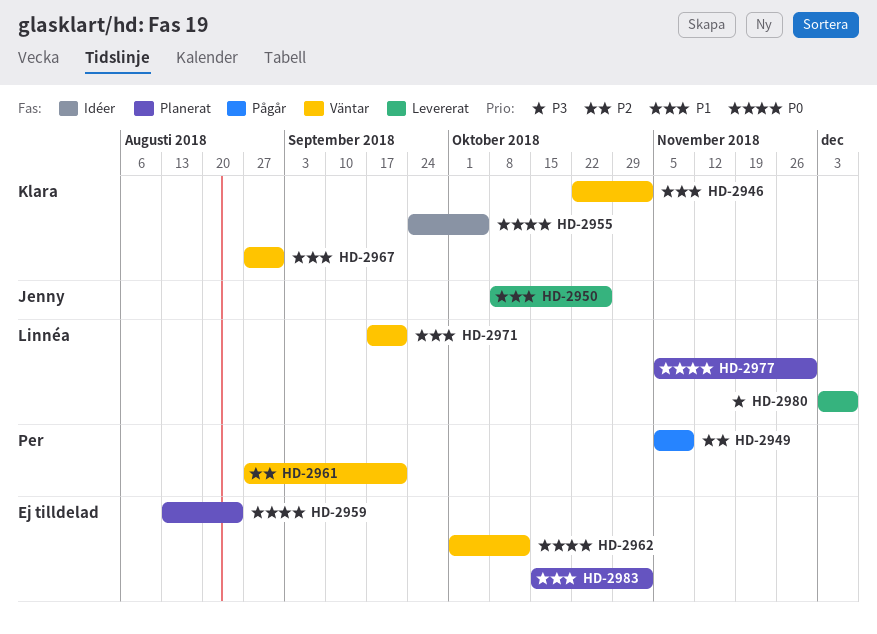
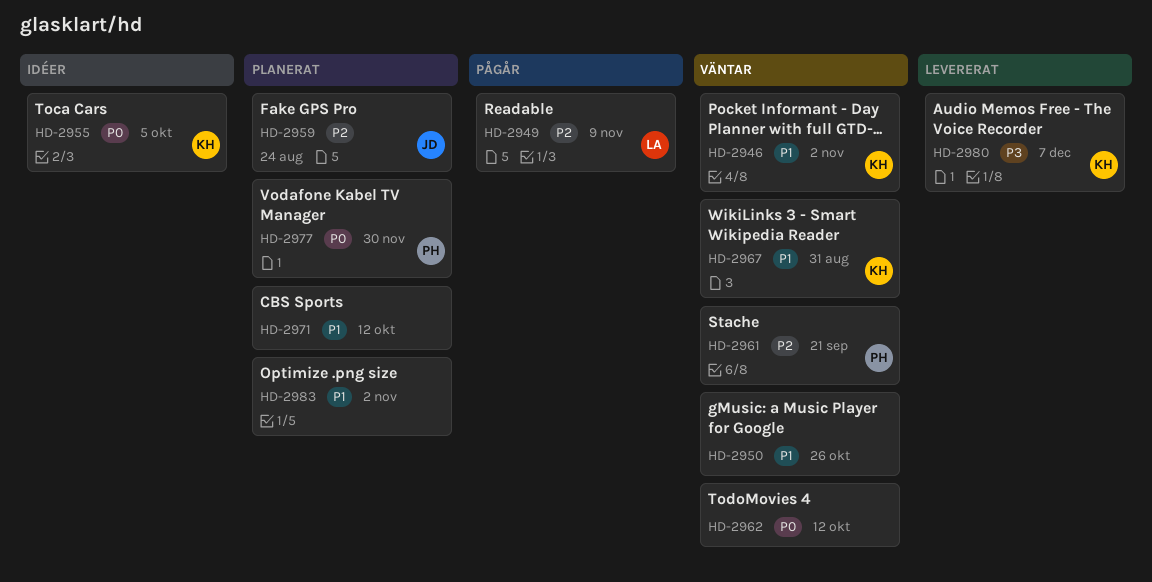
HD-2949, owner: Per -> Linnéa
HD-2950, status: Levererat -> Väntar
HD-2950, owner: Jenny -> none
HD-2959, owner: none -> Jenny
HD-2959, priority: P0 -> P2
HD-2971, status: Väntar -> Planerat
HD-2971, owner: Linnéa -> none
HD-2971, due: Sep 21 -> Oct 12
HD-2977, owner: Linnéa -> Per
HD-2980, owner: Linnéa -> Klara

